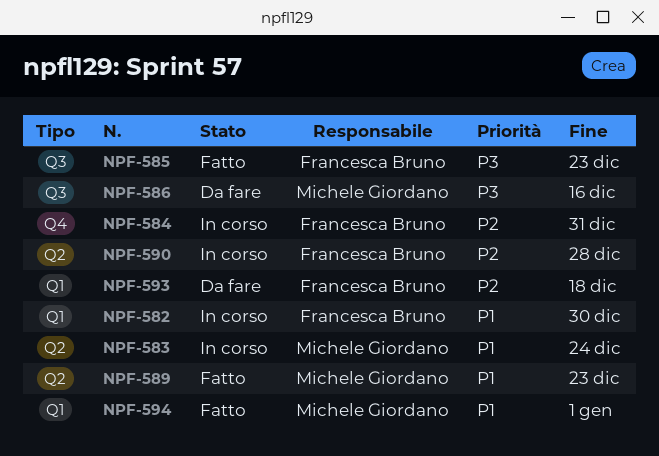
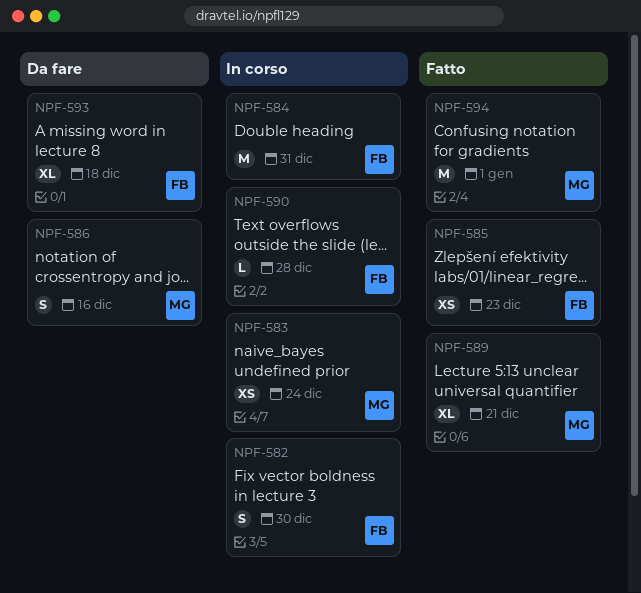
NPF-589, due: Dec 23 -> Dec 21

